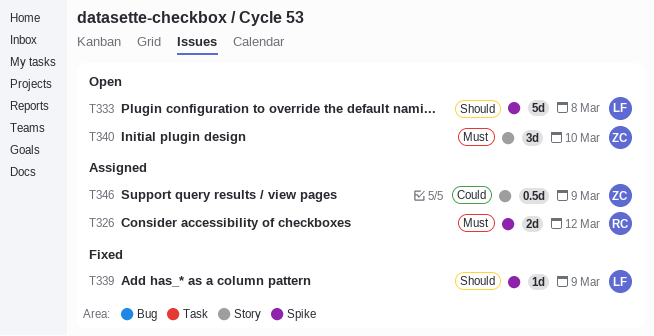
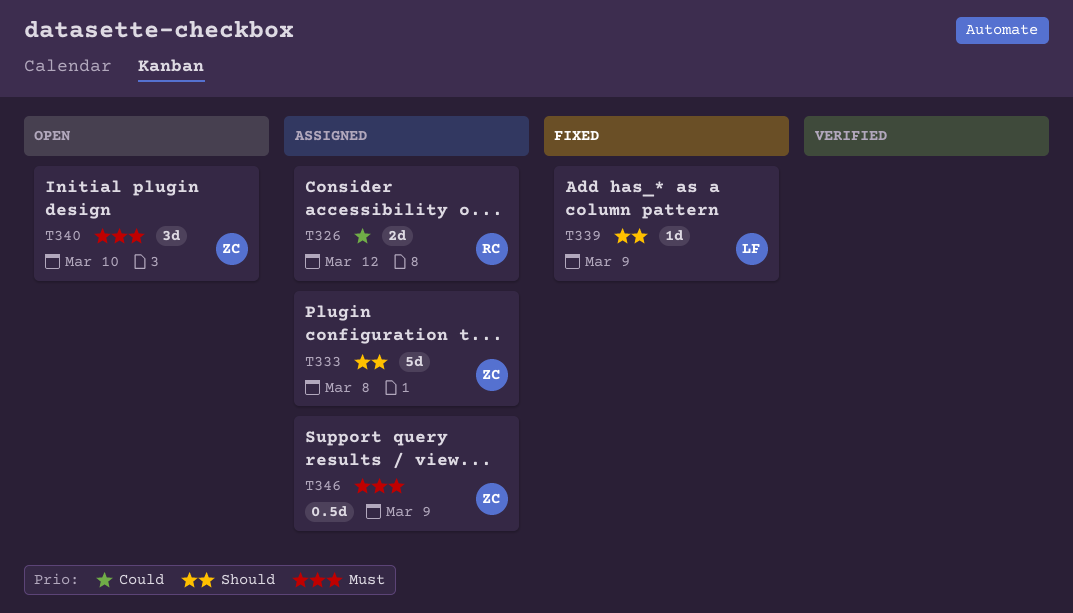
T326, priority: Must -> Could
T333, status: Open -> Assigned
T333, owner: LF -> ZC
T346, priority: Could -> Must

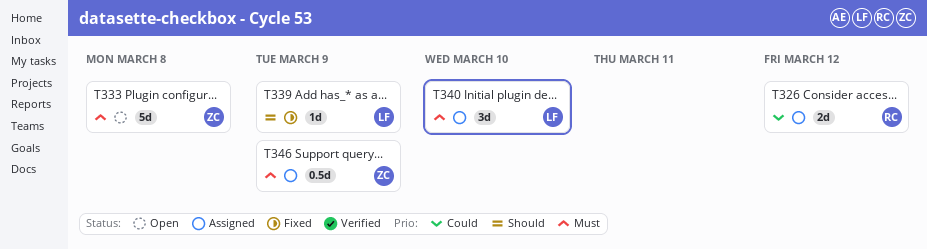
T333, status: Assigned -> Open
T333, priority: Should -> Must
T340, status: Open -> Assigned
T340, owner: ZC -> LF

